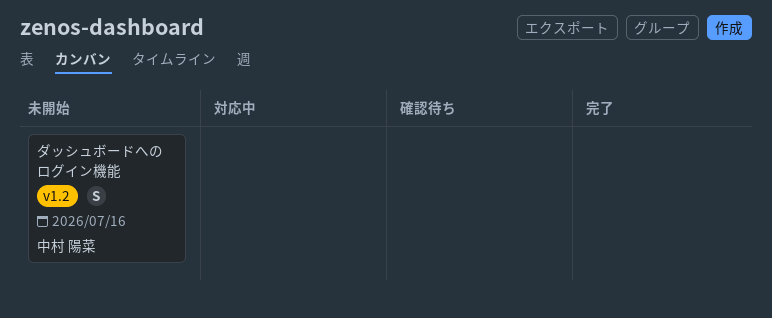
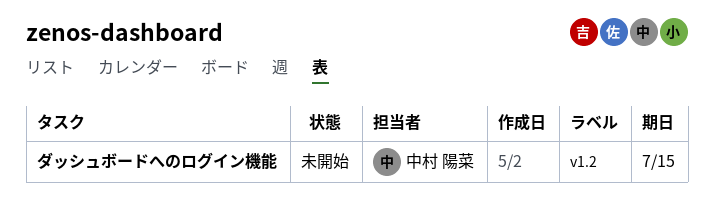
ダッシュボードへのログイン機能, due: Jul 16 -> Jul 15

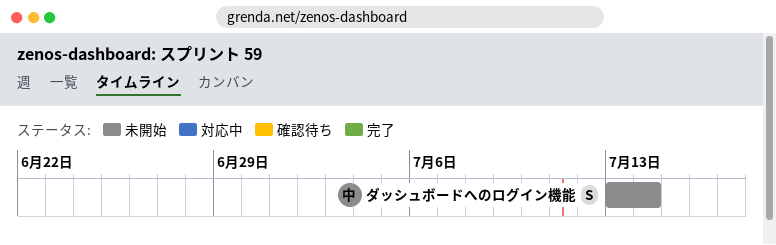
ダッシュボードへのログイン機能, due: Jul 15 -> Jul 14

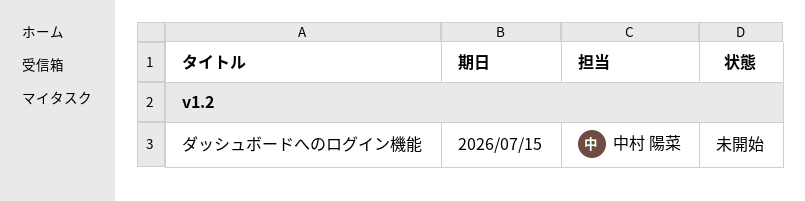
ダッシュボードへのログイン機能, due: Jul 14 -> Jul 15

